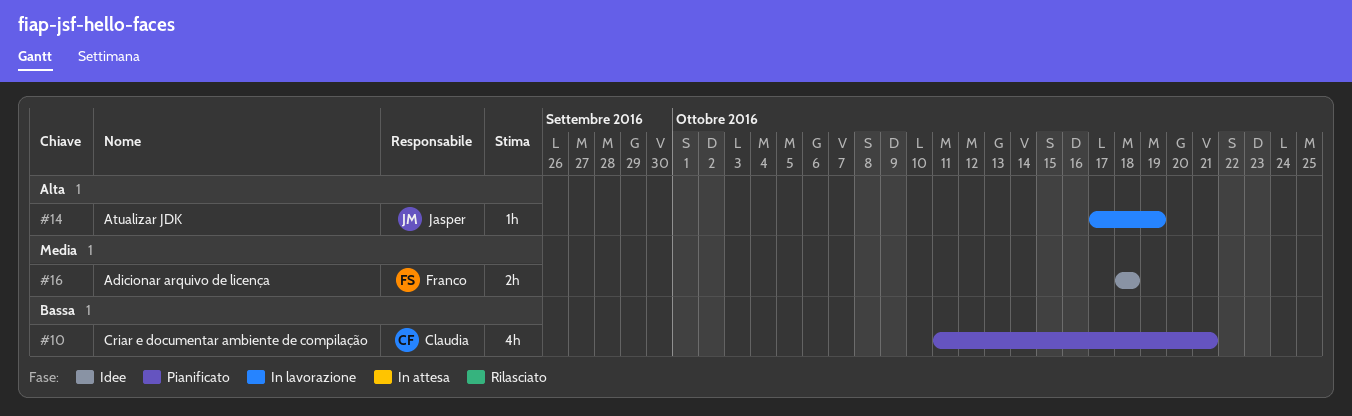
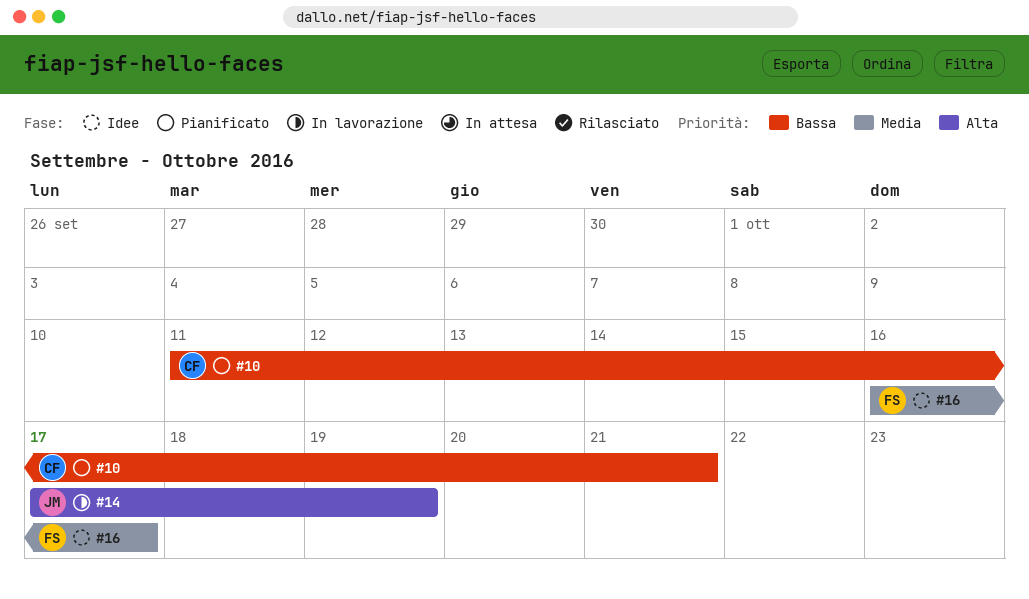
#16, start: Oct 18 -> Oct 16
#16, due: Oct 18 -> Oct 17

